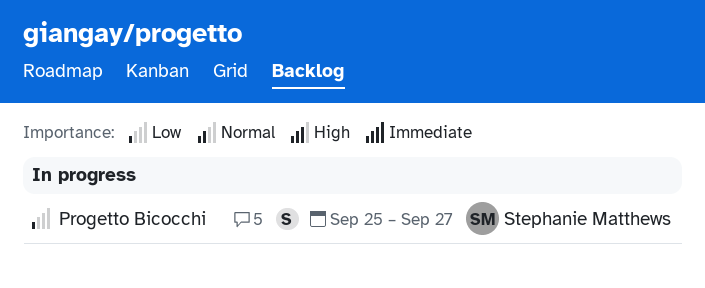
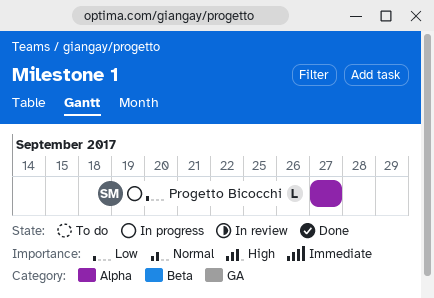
Progetto Bicocchi, estimate: S -> L
Progetto Bicocchi, start: Sep 25 -> Sep 27

